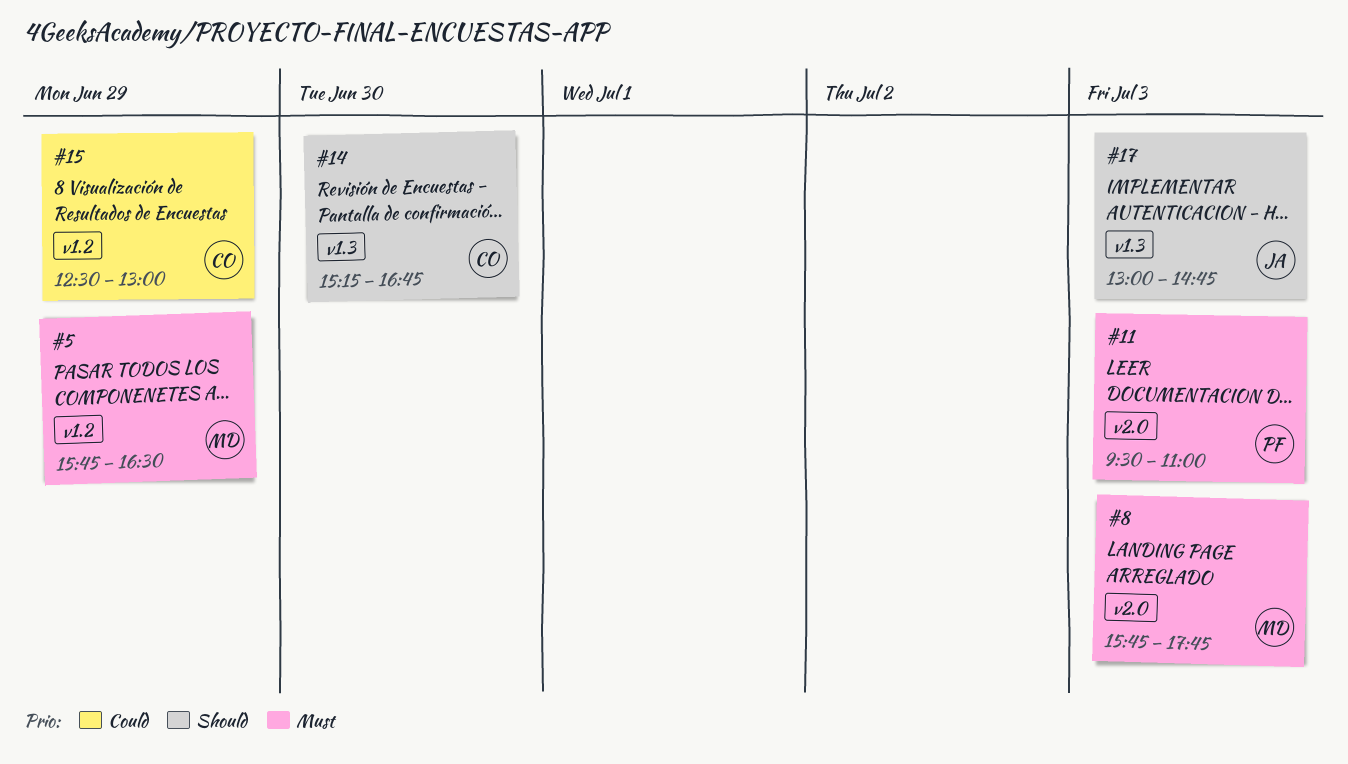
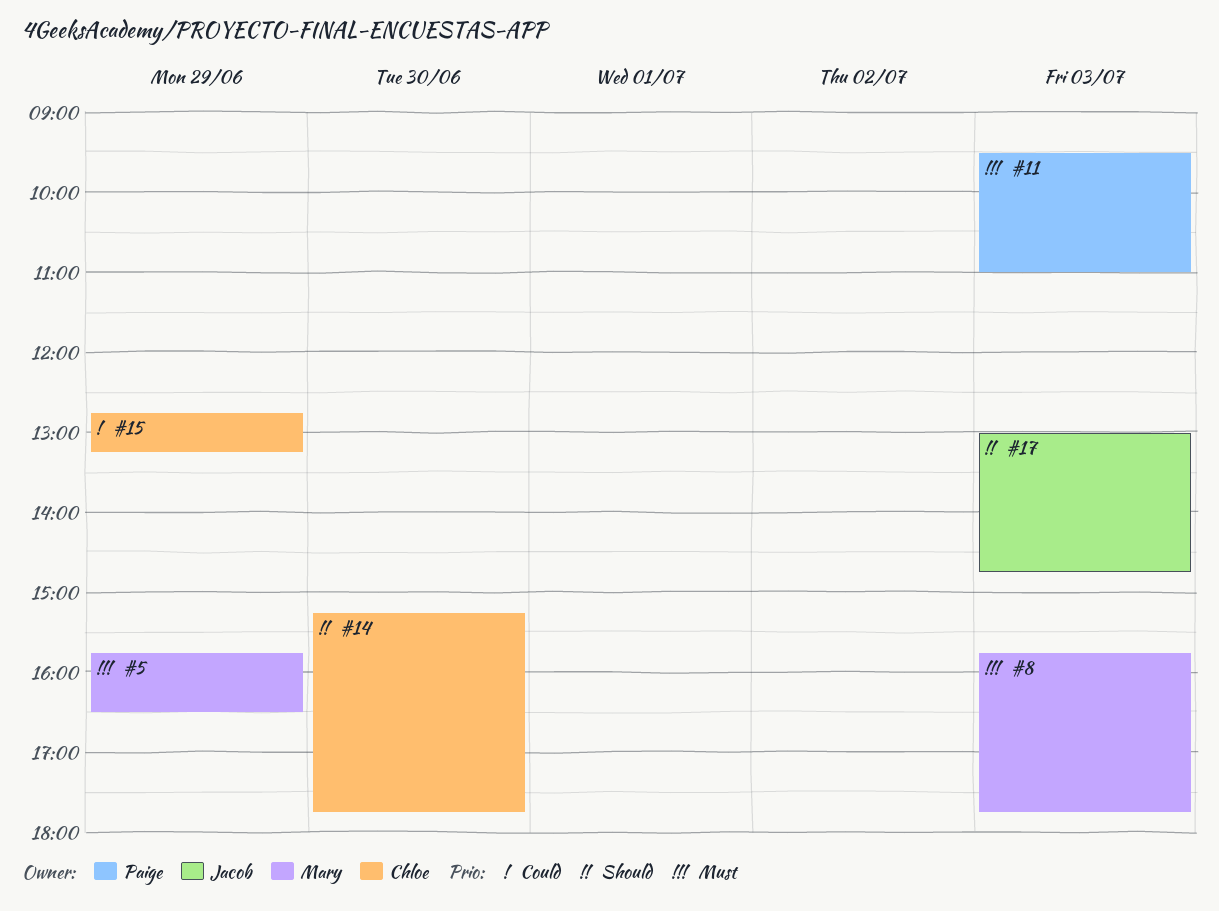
#14, ends: 16:45 -> 17:45
#15, begins: 12:30 -> 12:45
#15, ends: 13:00 -> 13:15

